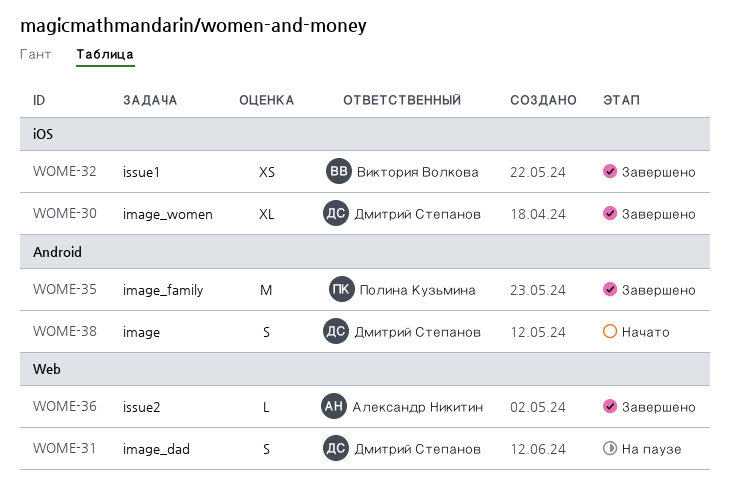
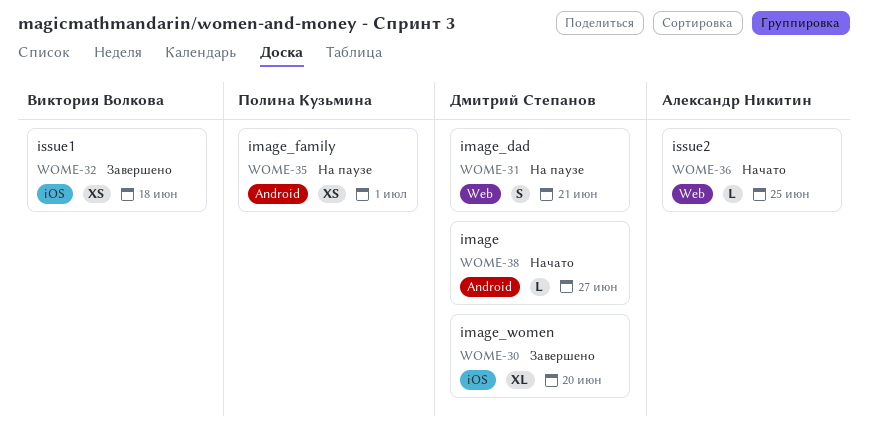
WOME-35, status: Завершено -> На паузе
WOME-35, estimate: M -> XS
WOME-36, status: Завершено -> Начато
WOME-38, estimate: S -> L

